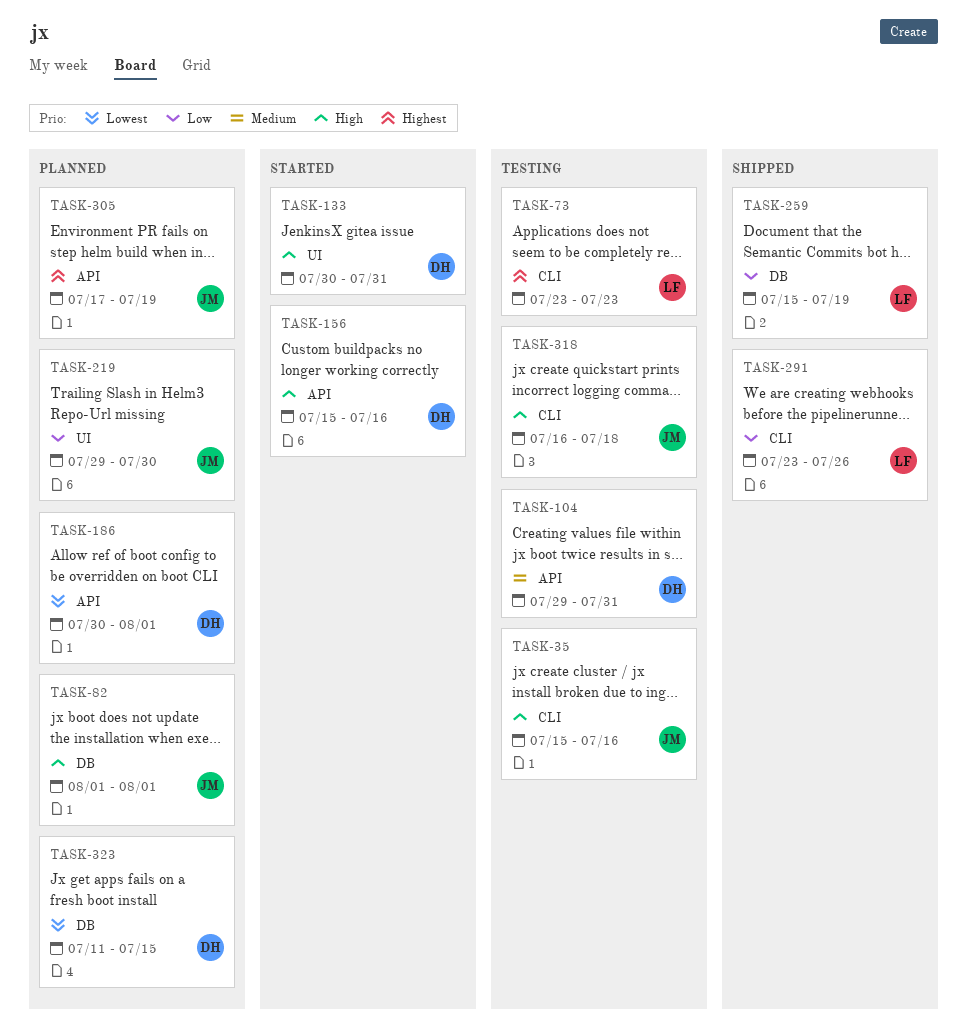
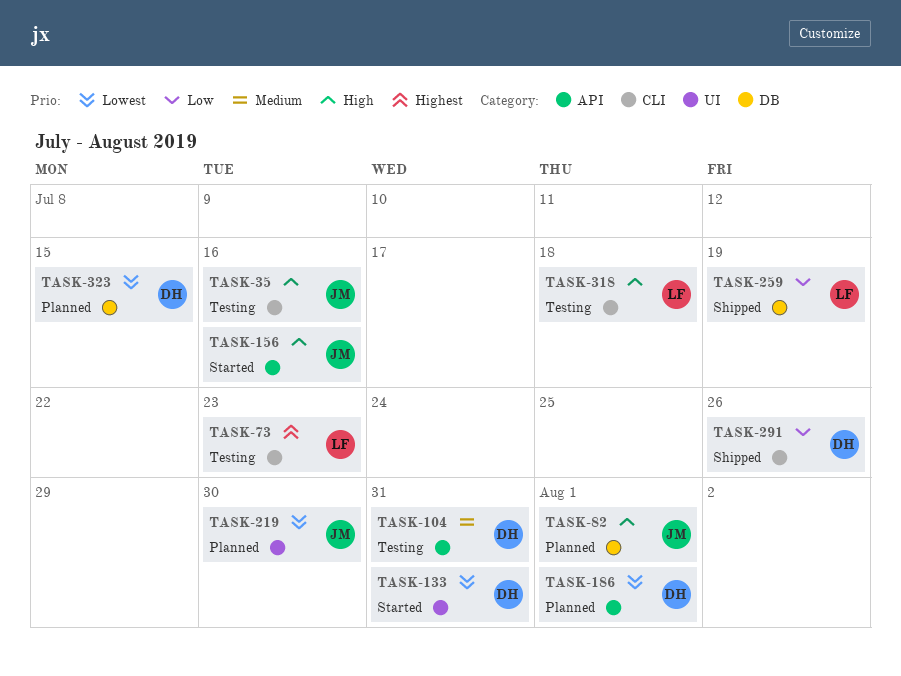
TASK-133, priority: High -> Lowest
TASK-156, owner: DH -> JM
TASK-219, priority: Low -> Lowest
TASK-291, owner: LF -> DH
TASK-305: present -> none
TASK-318, owner: JM -> LF

